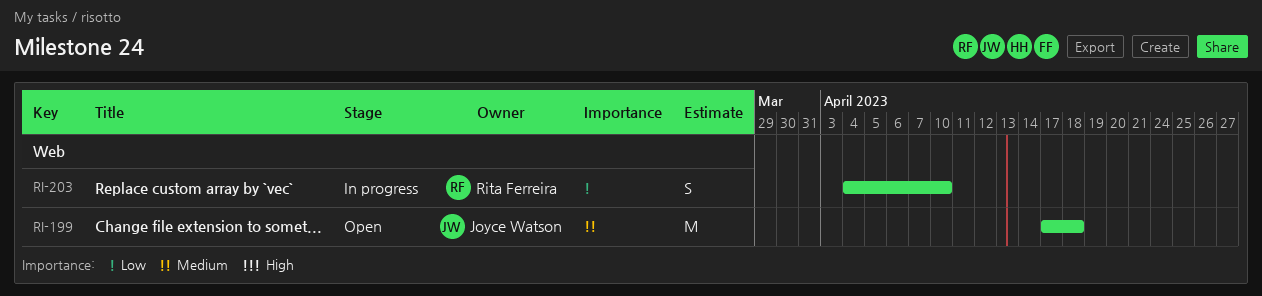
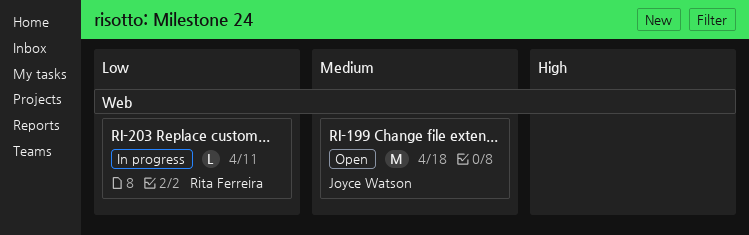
RI-203, estimate: S -> L
RI-203, due: Apr 10 -> Apr 11

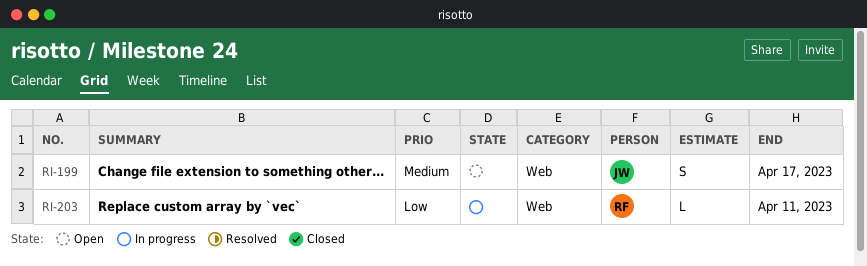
RI-199, estimate: M -> S
RI-199, due: Apr 18 -> Apr 17

